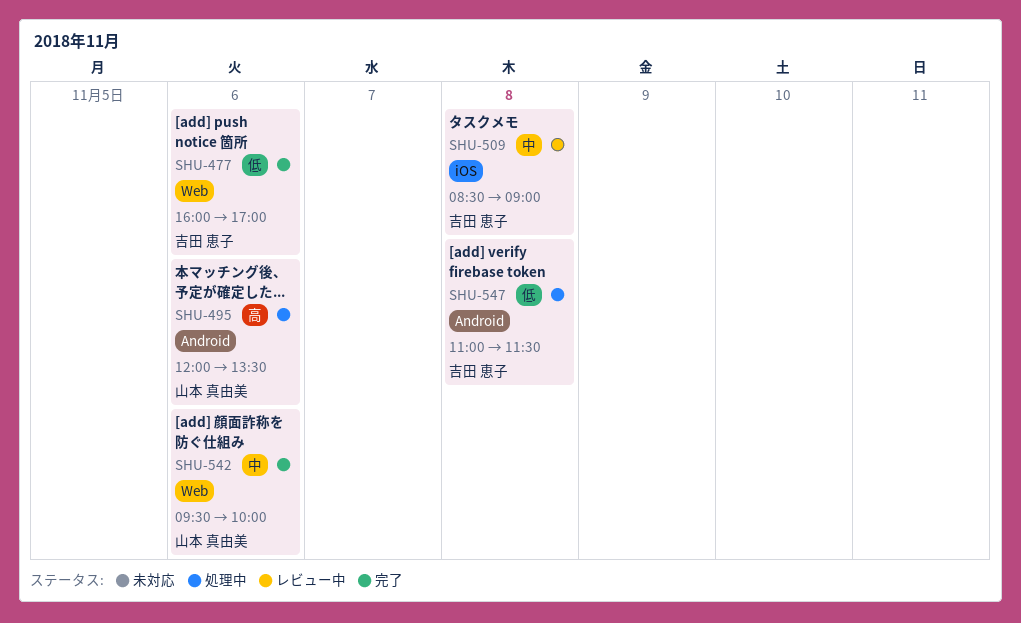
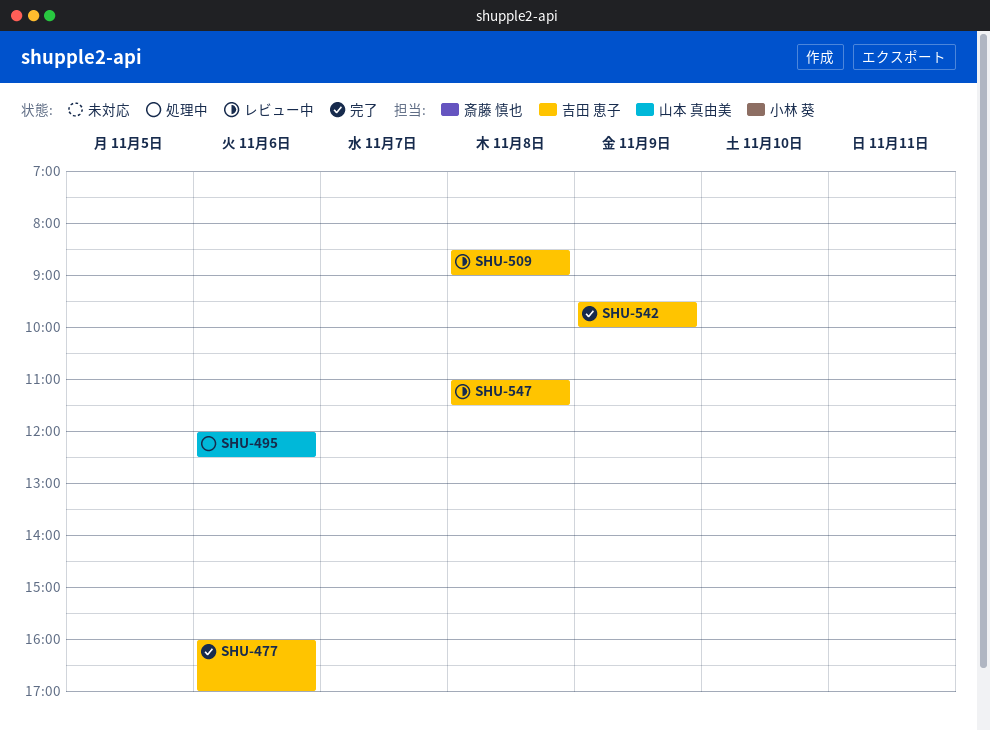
SHU-495, ends: 13:30 -> 12:30
SHU-542, owner: 山本 真由美 -> 吉田 恵子
SHU-542, day: Nov 6 -> Nov 9
SHU-547, status: 処理中 -> レビュー中

